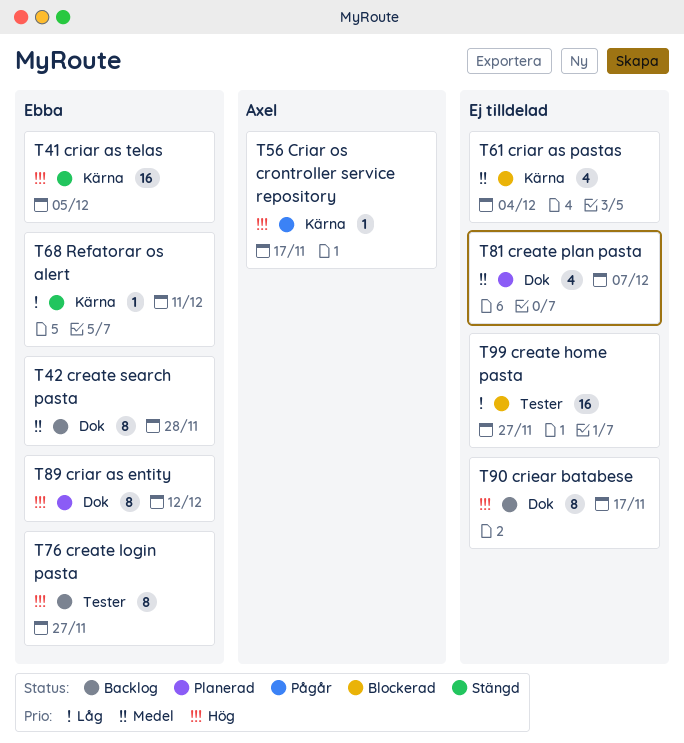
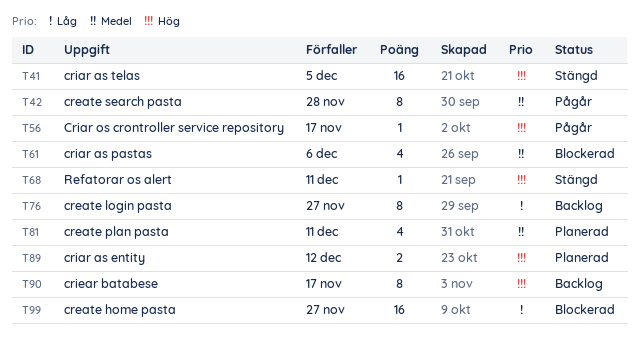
T42, status: Backlog -> Pågår
T61, due: Dec 4 -> Dec 6
T68, priority: Låg -> Hög
T76, priority: Hög -> Låg
T81, due: Dec 7 -> Dec 11
T89, estimate: 8 -> 2

